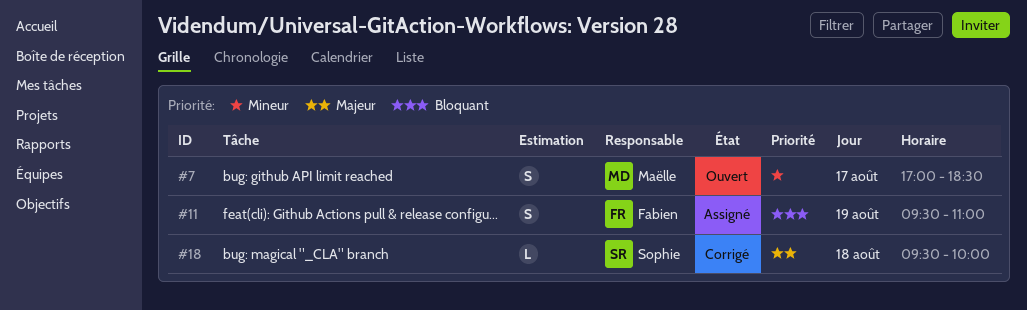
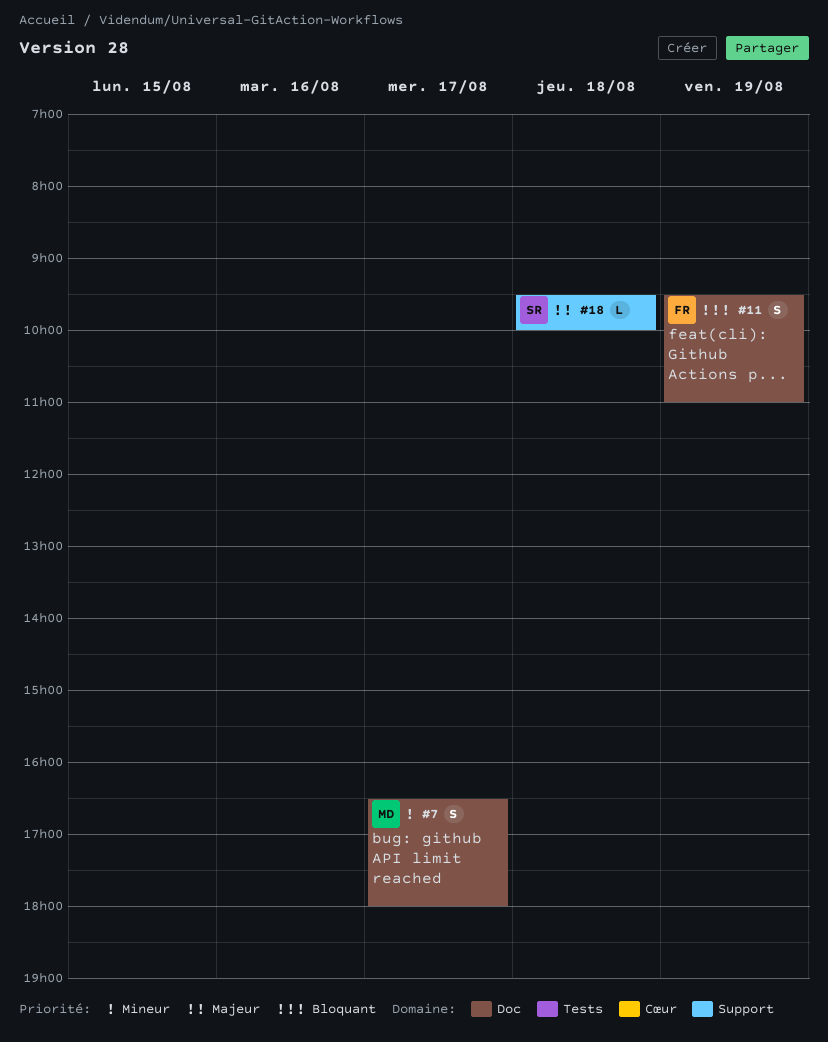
#7, begins: 17:00 -> 16:30
#7, ends: 18:30 -> 18:00

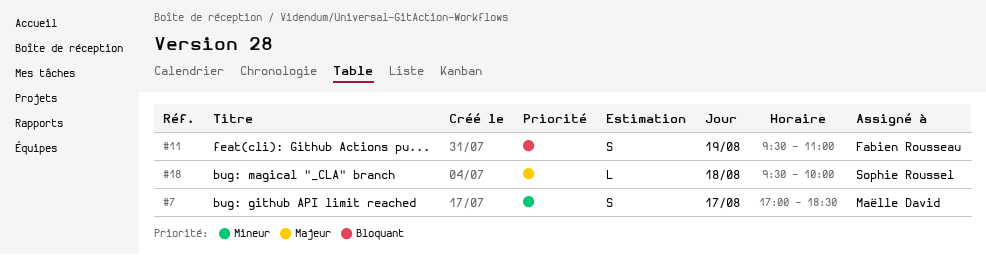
#7, begins: 16:30 -> 17:00
#7, ends: 18:00 -> 18:30

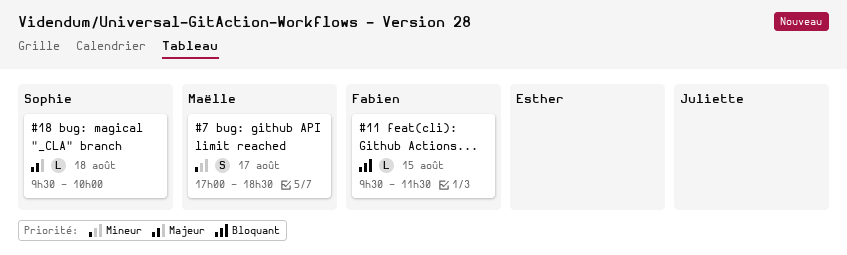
#11, estimate: S -> L
#11, day: Aug 19 -> Aug 15
#11, ends: 11:00 -> 11:30

